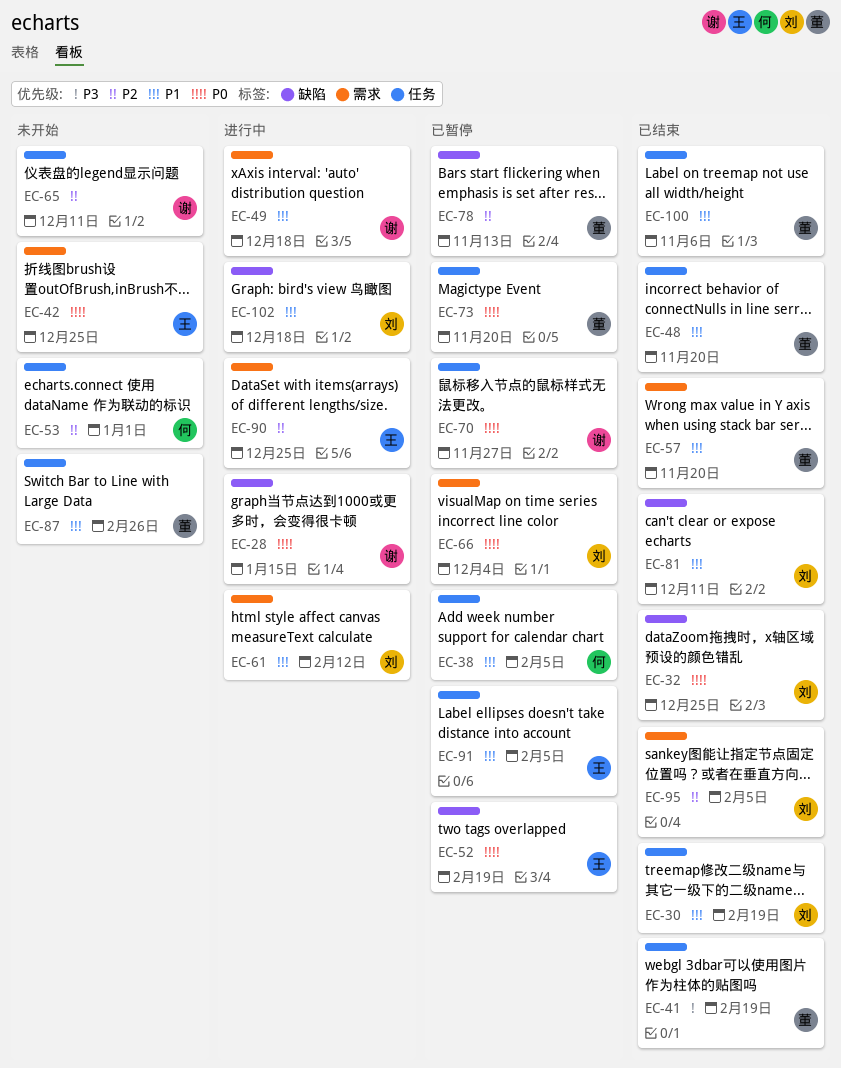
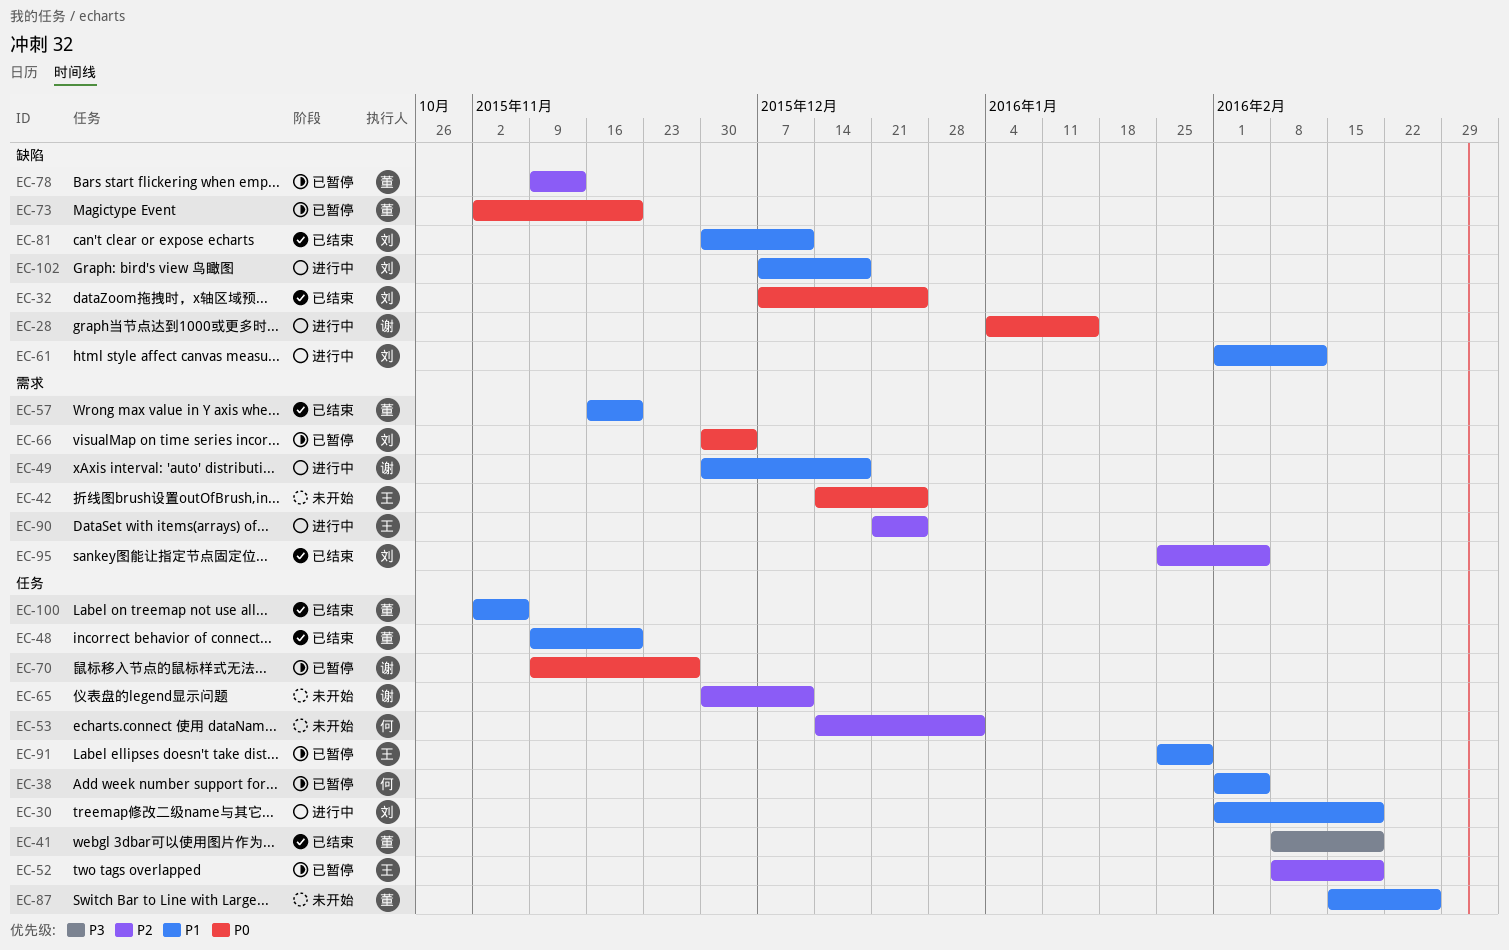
EC-30, status: 已结束 -> 进行中
EC-52, priority: P0 -> P2
EC-52, label: 缺陷 -> 任务
EC-61, label: 需求 -> 缺陷
EC-73, label: 任务 -> 缺陷
EC-91, due: Feb 5 -> Jan 29

